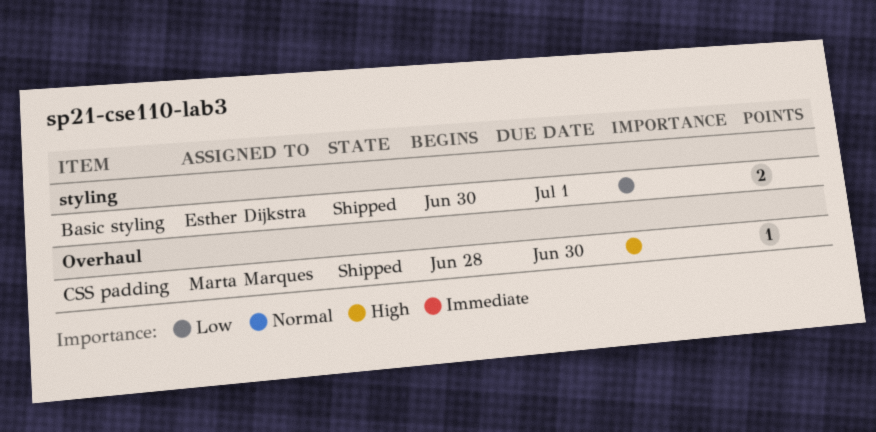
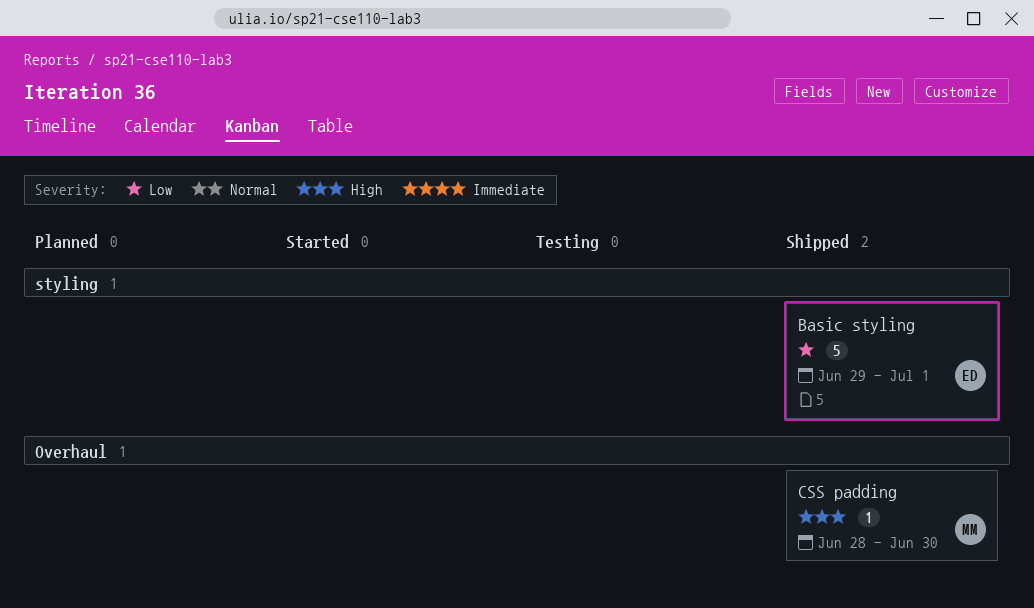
Basic styling, estimate: 2 -> 5
Basic styling, start: Jun 30 -> Jun 29

